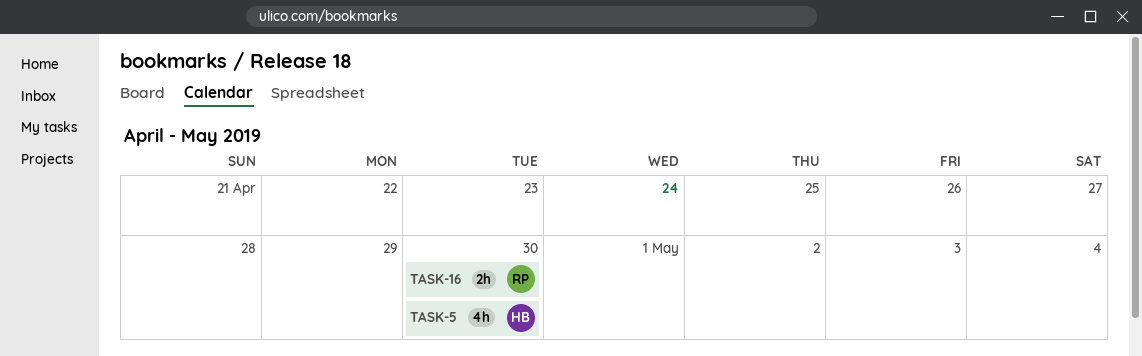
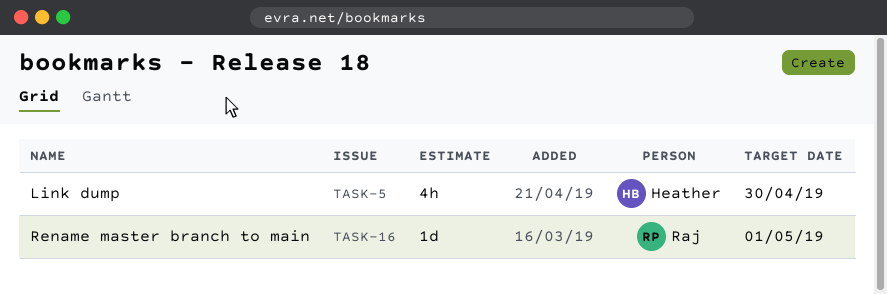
TASK-16, estimate: 2h -> 1d
TASK-16, due: Apr 30 -> May 1

